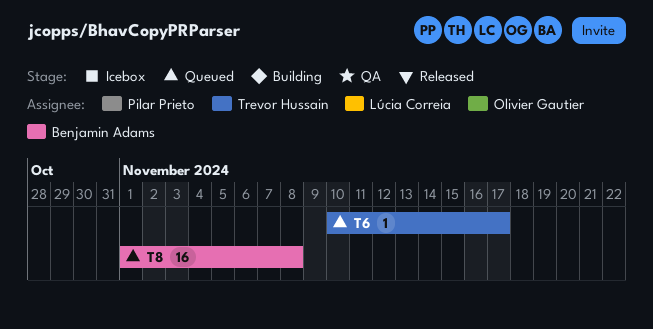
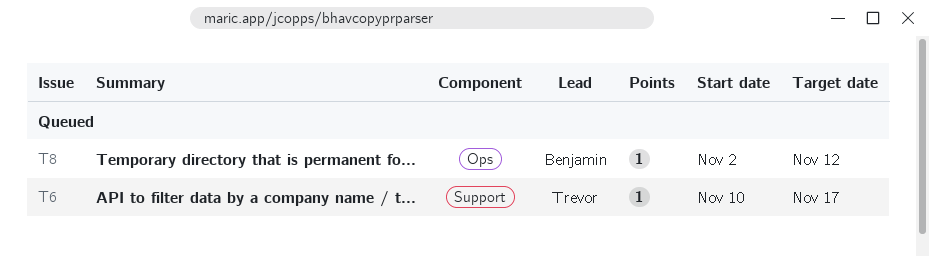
T8, estimate: 16 -> 1
T8, start: Nov 1 -> Nov 2
T8, due: Nov 8 -> Nov 12

